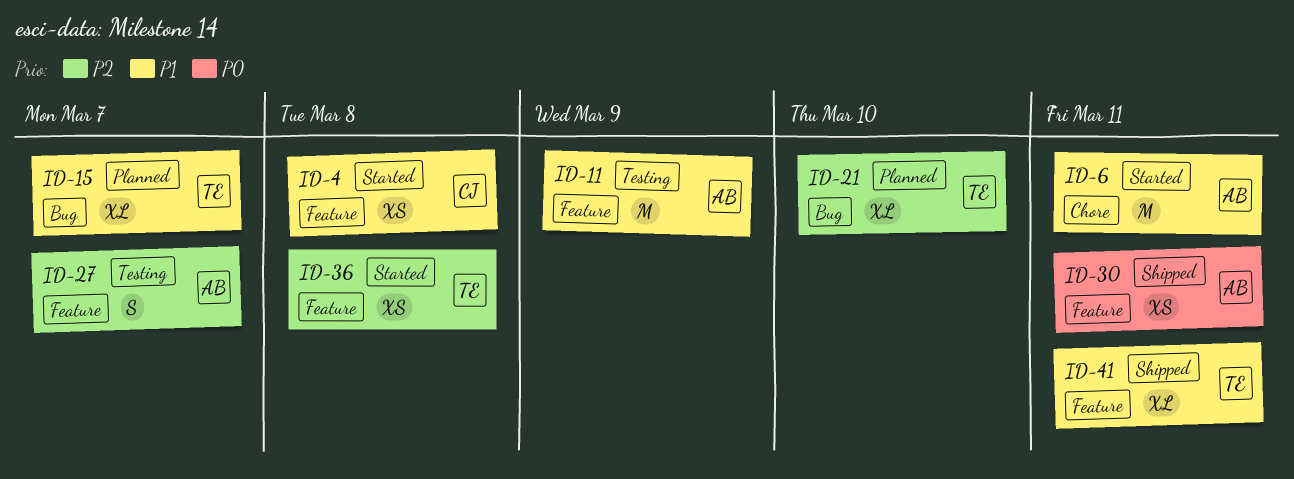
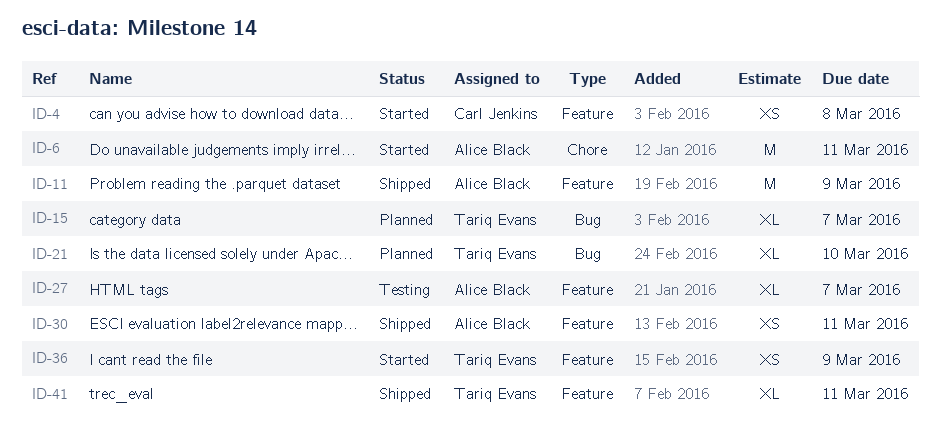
ID-11, status: Testing -> Shipped
ID-27, estimate: S -> XL
ID-36, due: Mar 8 -> Mar 9

